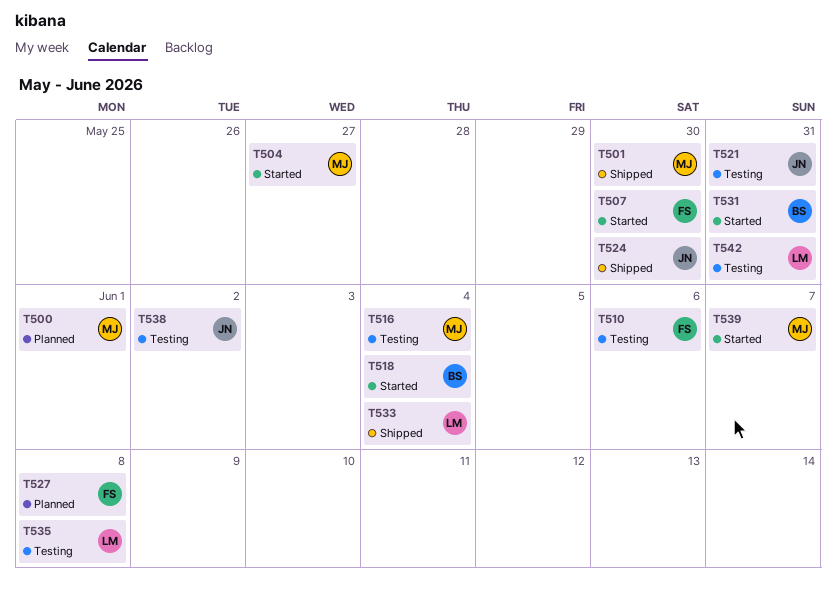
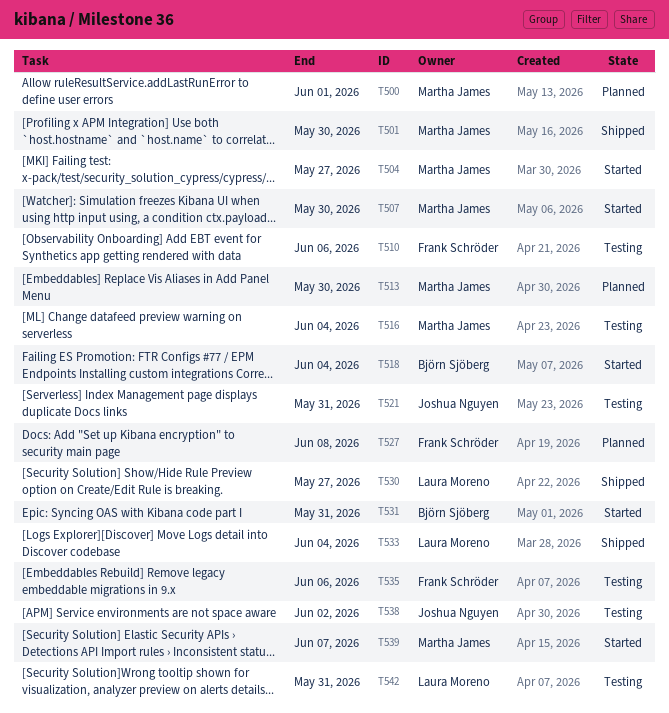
T507, owner: Frank Schröder -> Martha James
T513: none -> present
T524: present -> none
T530: none -> present
T535, owner: Laura Moreno -> Frank Schröder
T535, due: Jun 8 -> Jun 6

